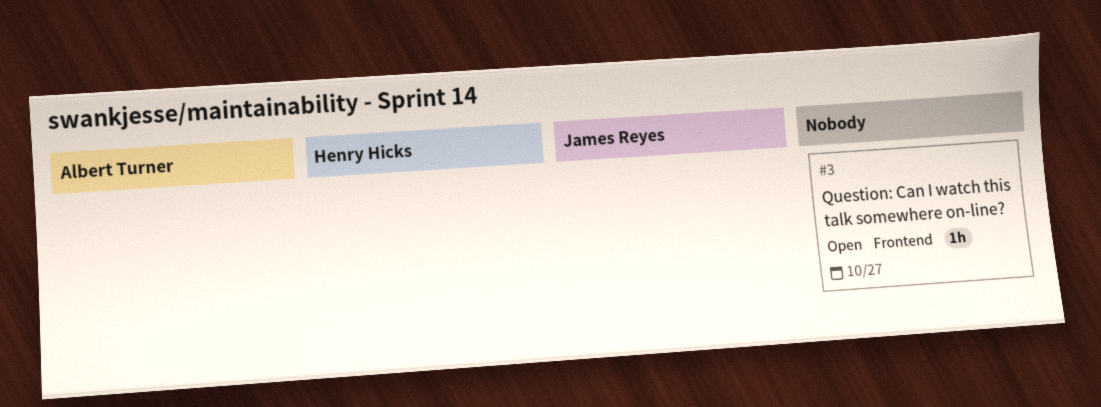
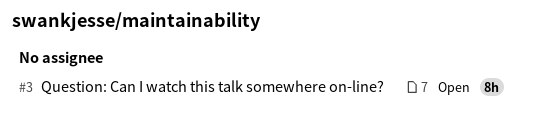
#3, estimate: 1h -> 8h

